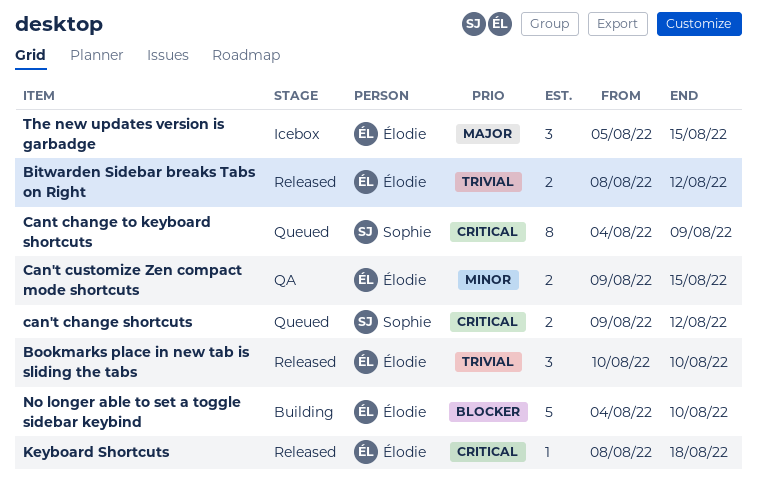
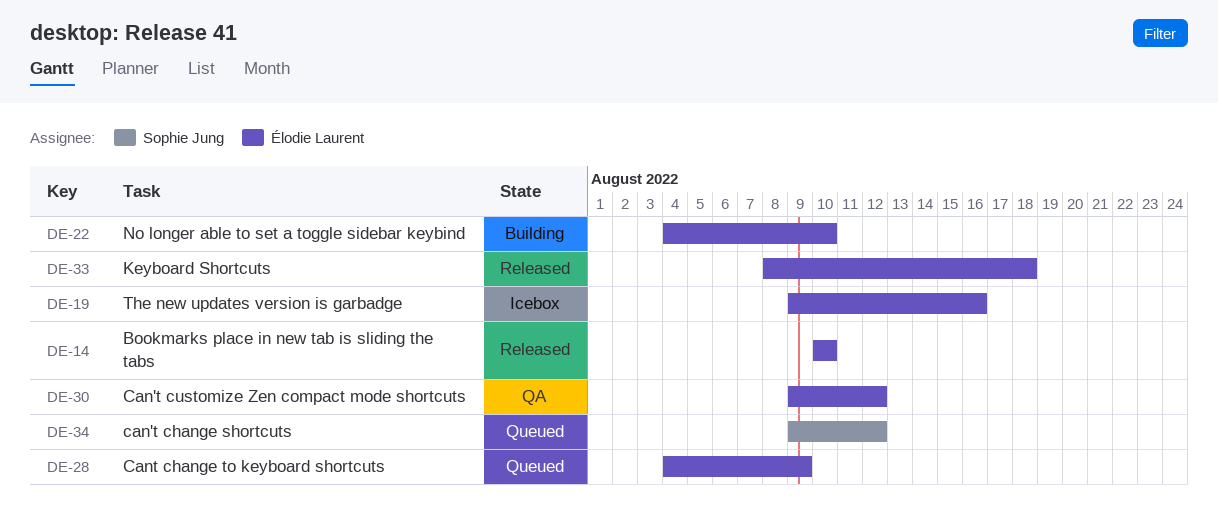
Bitwarden Sidebar breaks Tabs on Right: present -> none
Can't customize Zen compact mode shortcuts, due: Aug 15 -> Aug 12
Cant change to keyboard shortcuts, owner: Sophie Jung -> Élodie Laurent
The new updates version is garbadge, start: Aug 5 -> Aug 9
The new updates version is garbadge, due: Aug 15 -> Aug 16

